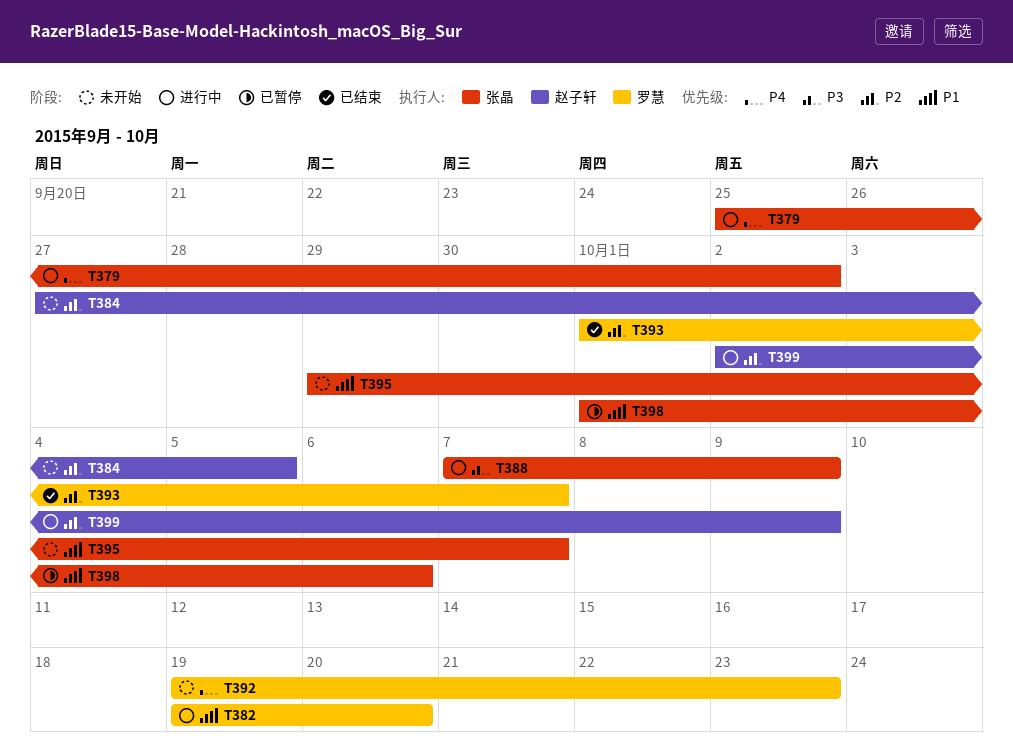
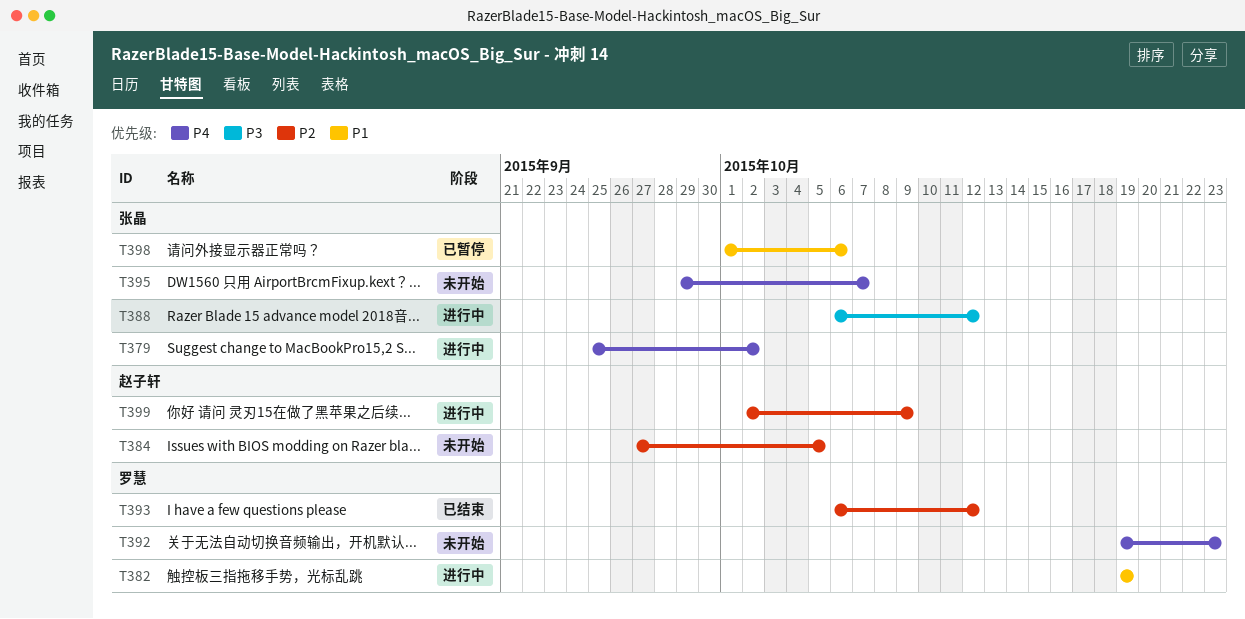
T382, due: Oct 20 -> Oct 19
T388, start: Oct 7 -> Oct 6
T388, due: Oct 9 -> Oct 12
T393, start: Oct 1 -> Oct 6
T393, due: Oct 7 -> Oct 12
T395, priority: P1 -> P4

